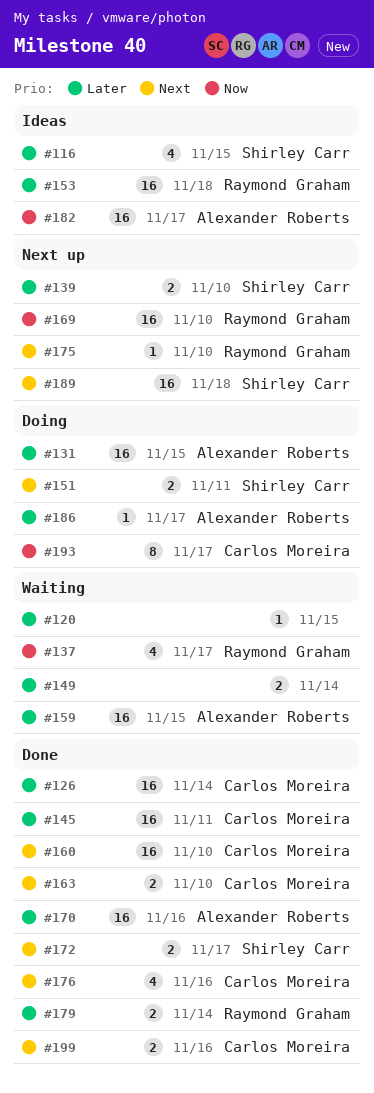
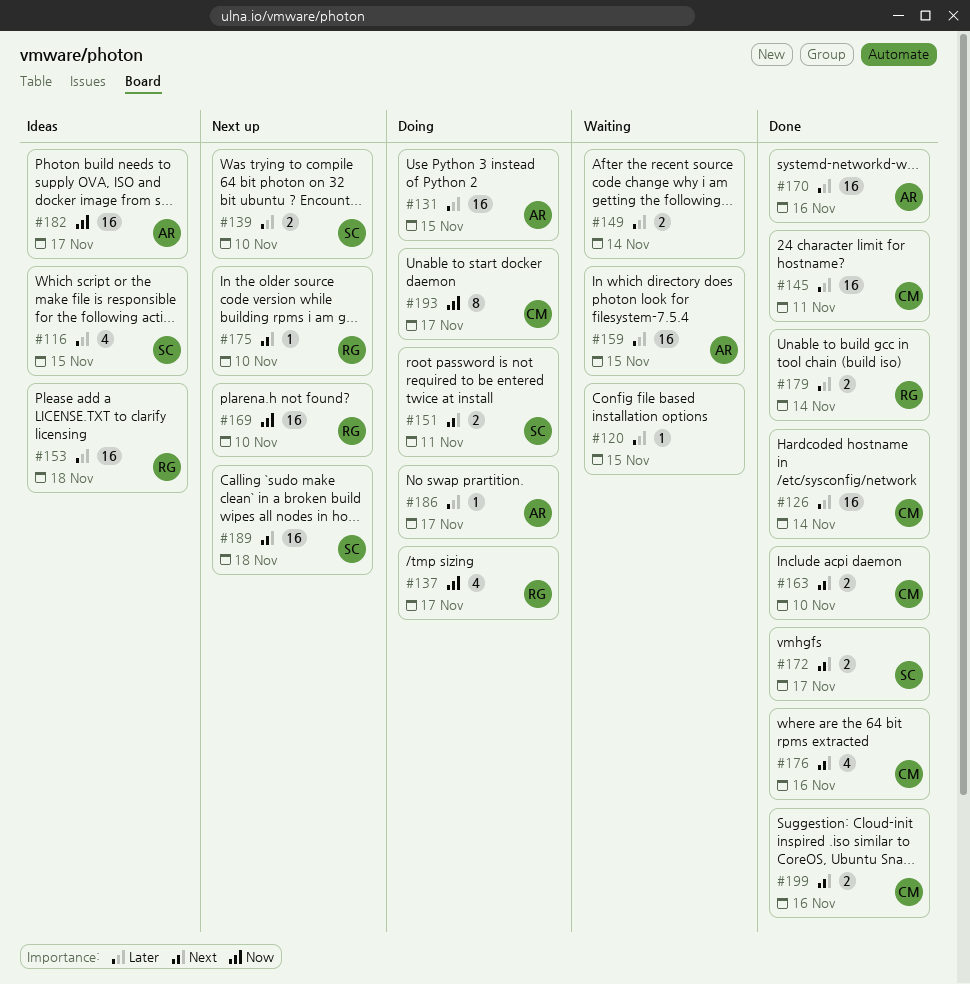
#137, status: Waiting -> Doing
#160: present -> none

